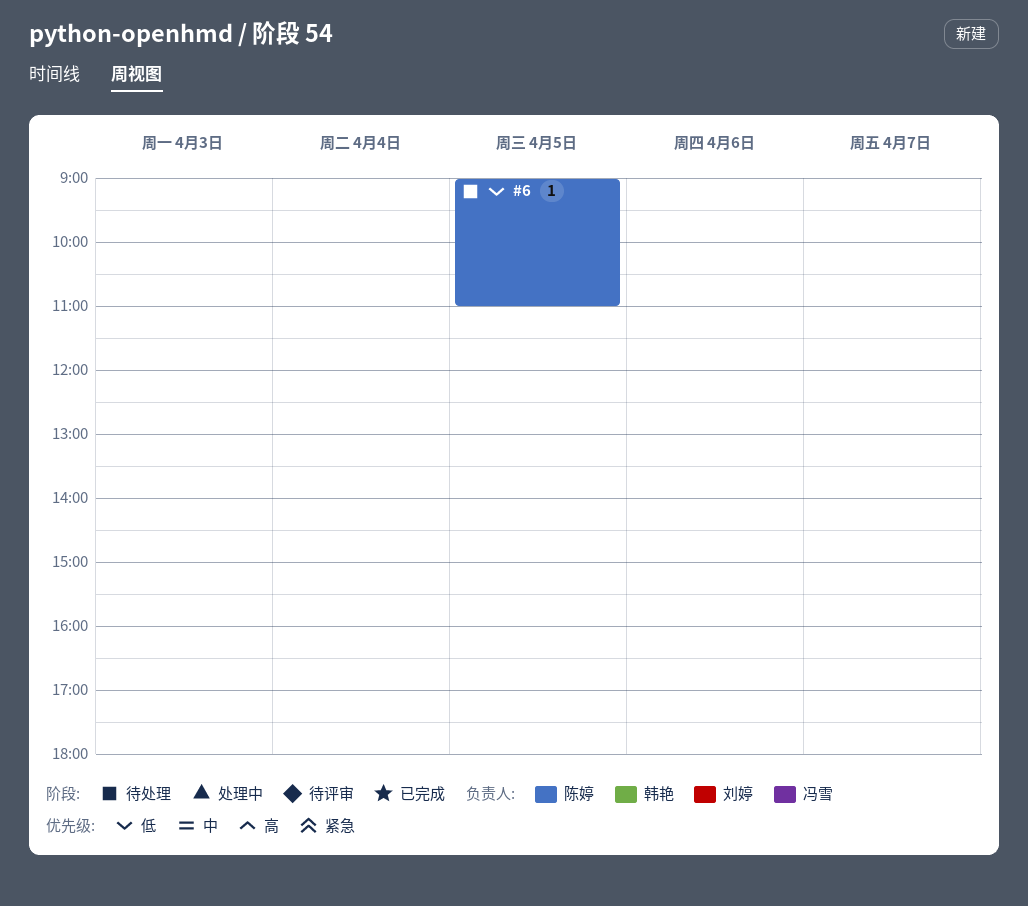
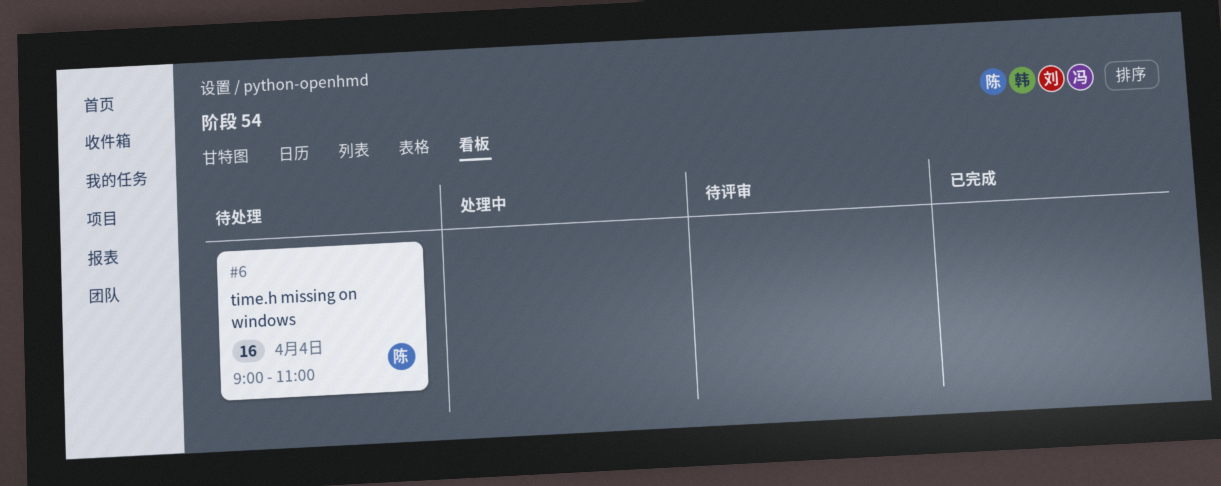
#6, estimate: 1 -> 16
#6, day: Apr 5 -> Apr 4

